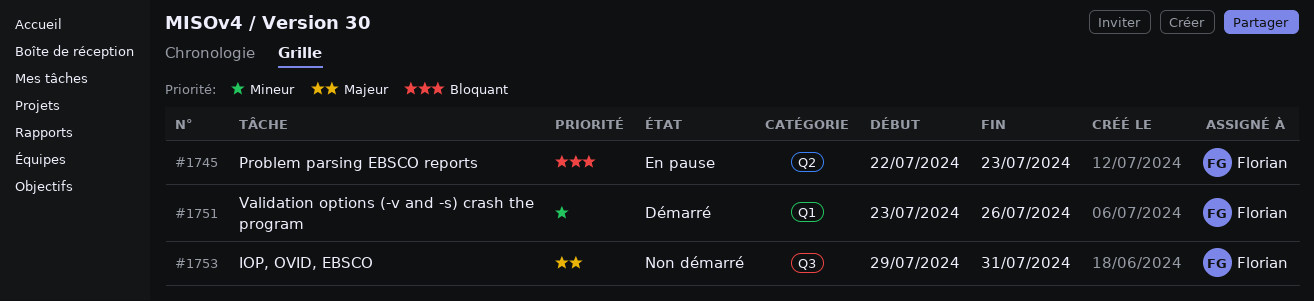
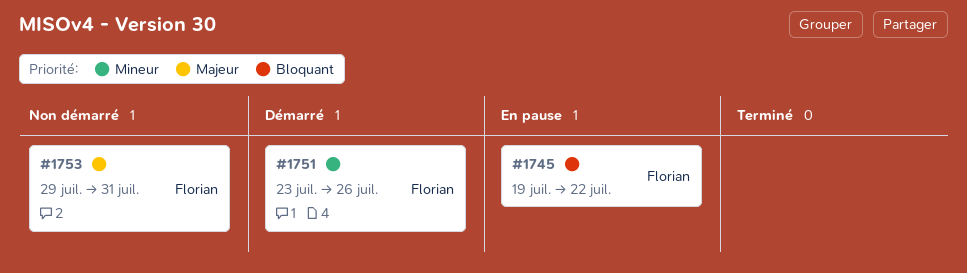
#1745, start: Jul 22 -> Jul 19
#1745, due: Jul 23 -> Jul 22

